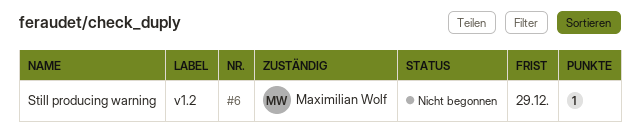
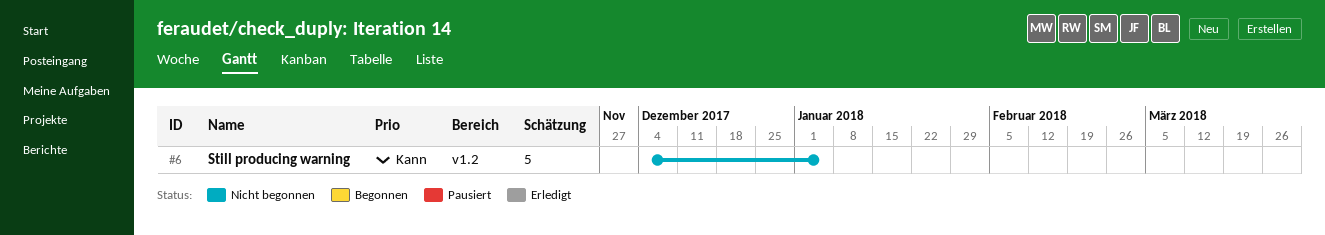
#6, estimate: 1 -> 5
#6, due: Dec 29 -> Jan 5

